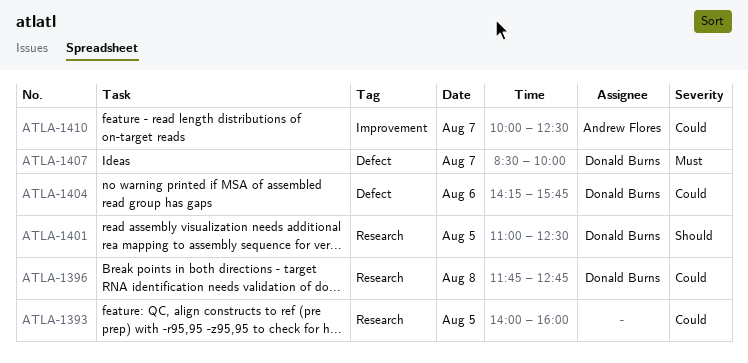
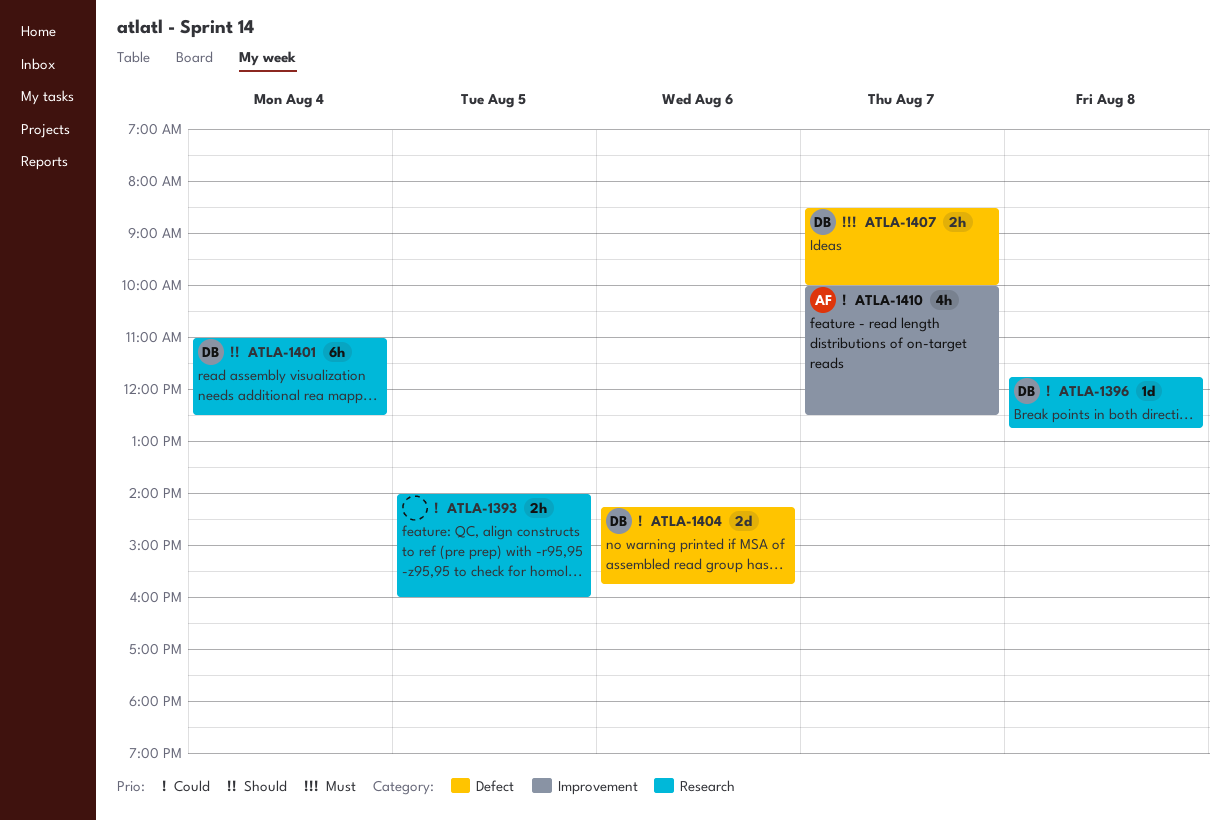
ATLA-1401, day: Aug 5 -> Aug 4

